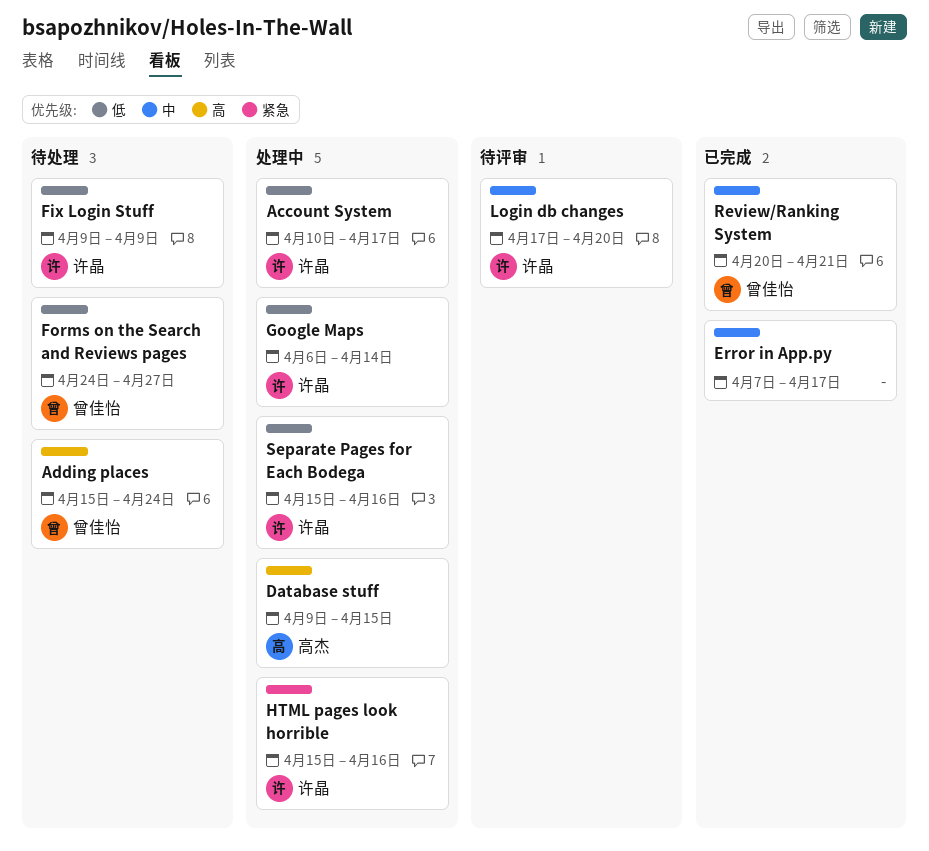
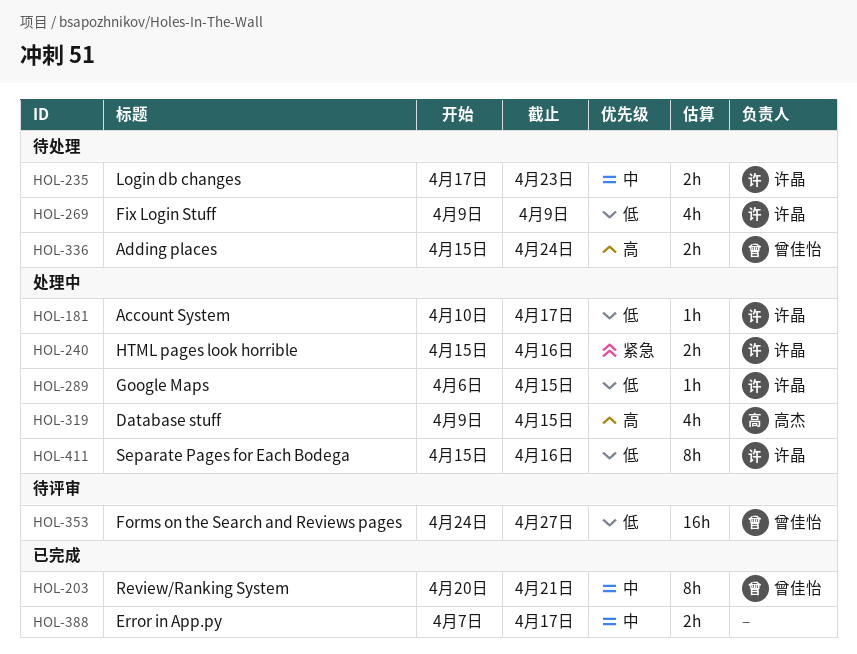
Forms on the Search and Reviews pages, status: 待处理 -> 待评审
Google Maps, due: Apr 14 -> Apr 15
Login db changes, status: 待评审 -> 待处理
Login db changes, due: Apr 20 -> Apr 23

